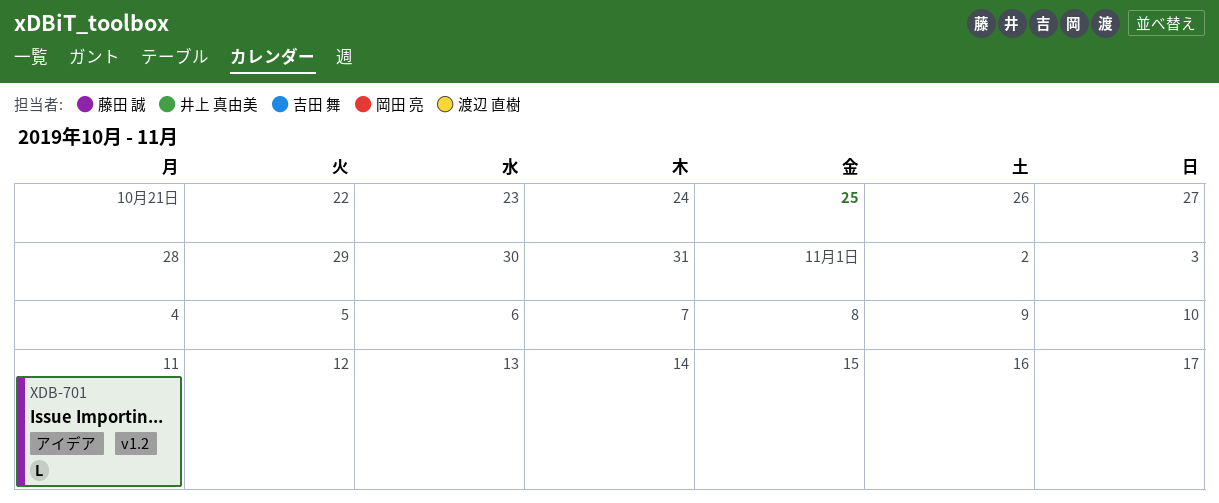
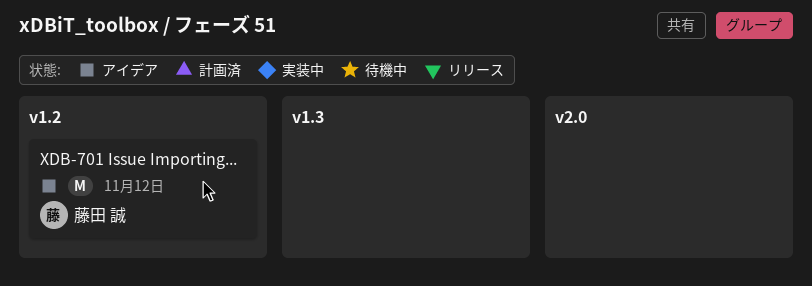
XDB-701, estimate: L -> M
XDB-701, due: Nov 11 -> Nov 12

